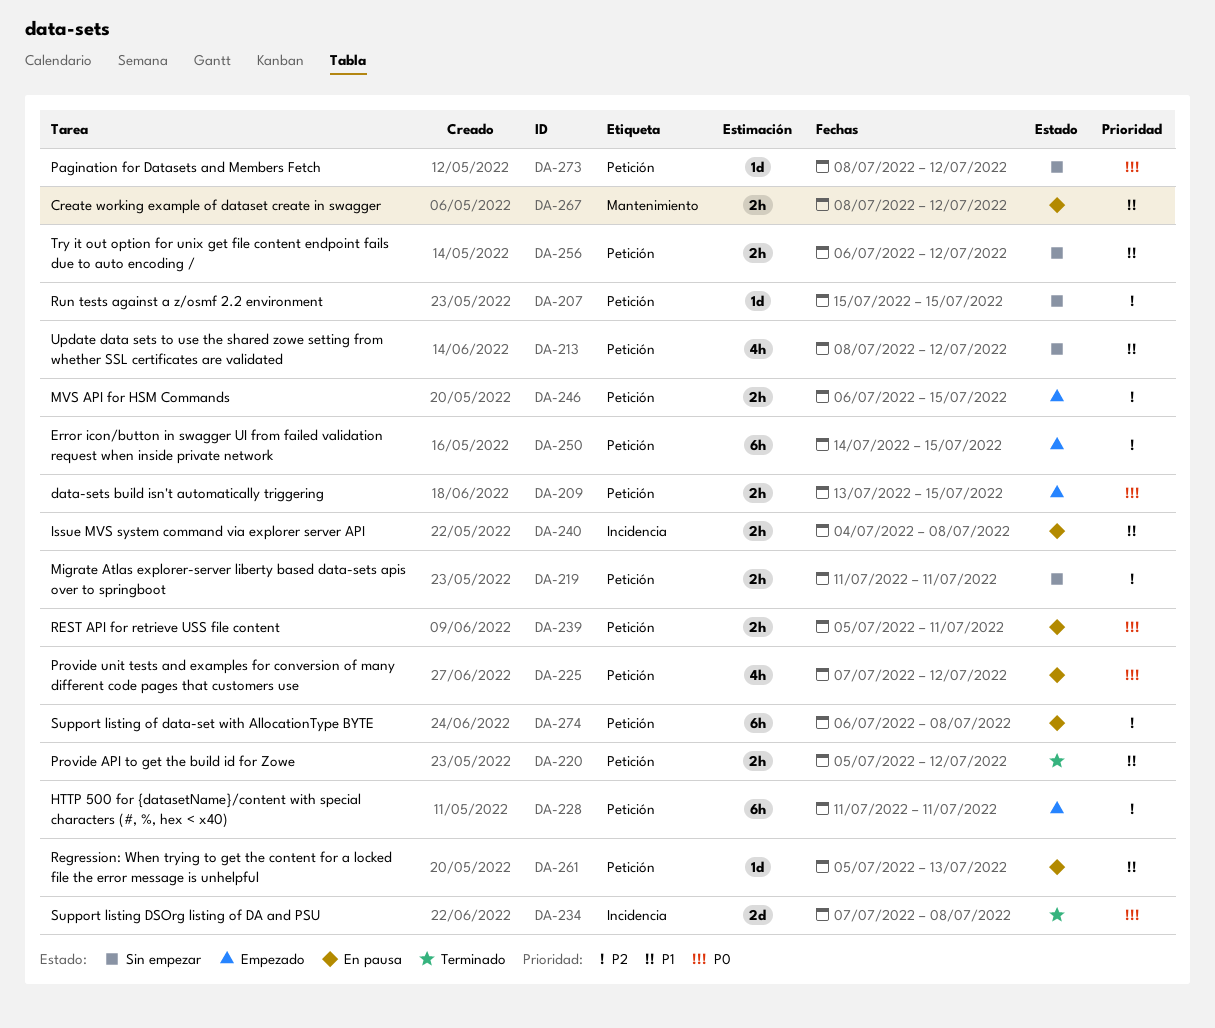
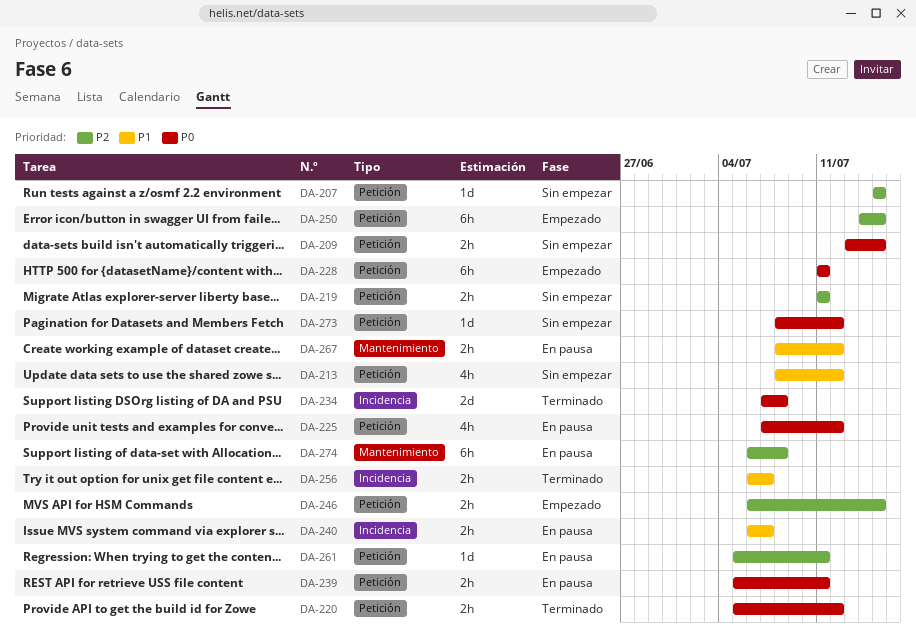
DA-209, status: Empezado -> Sin empezar
DA-220, priority: P1 -> P0
DA-228, priority: P2 -> P0
DA-240, start: Jul 4 -> Jul 6
DA-240, due: Jul 8 -> Jul 7
DA-256, status: Sin empezar -> Terminado
DA-256, label: Petición -> Incidencia
DA-256, due: Jul 12 -> Jul 7
DA-261, priority: P1 -> P2
DA-261, due: Jul 13 -> Jul 11
DA-274, label: Petición -> Mantenimiento

